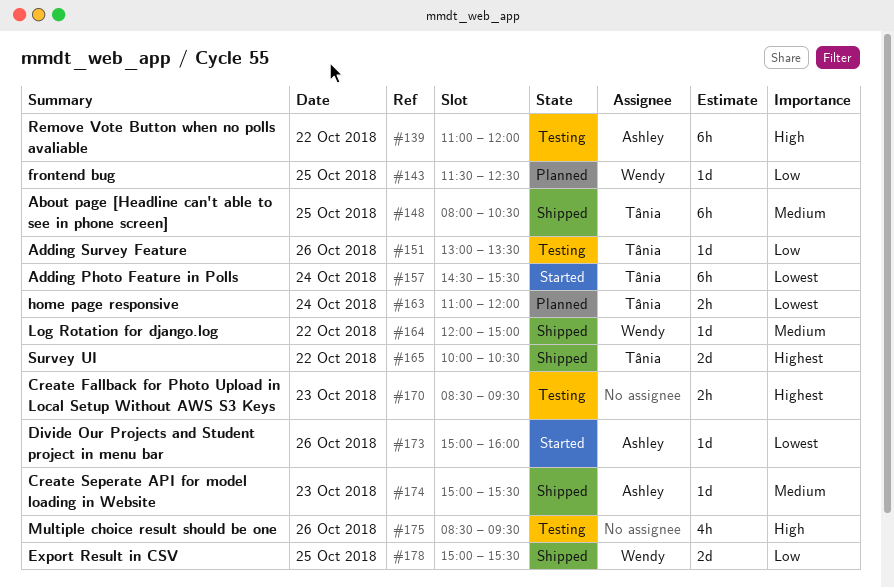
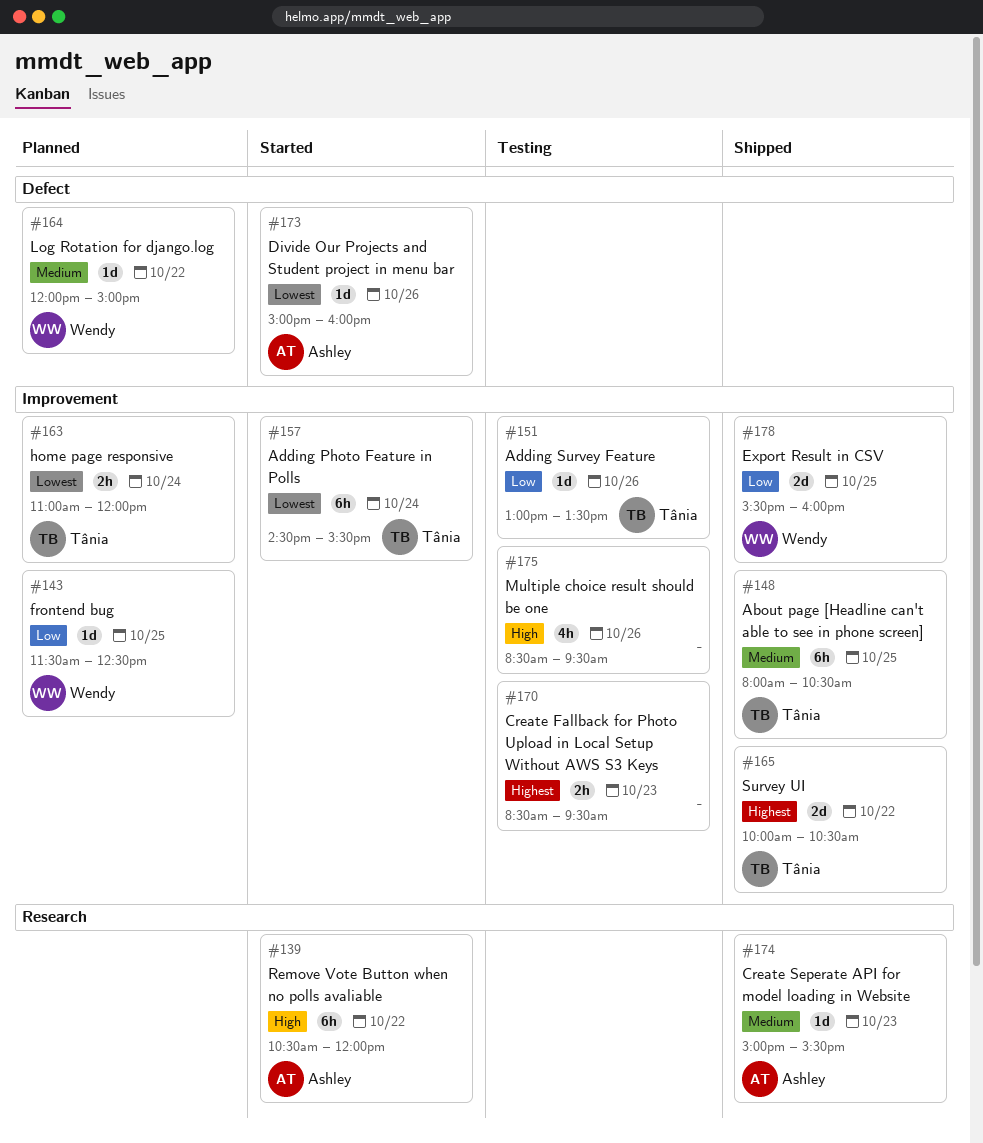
#139, status: Testing -> Started
#139, begins: 11:00 -> 10:30
#164, status: Shipped -> Planned
#178, begins: 15:00 -> 15:30
#178, ends: 15:30 -> 16:00

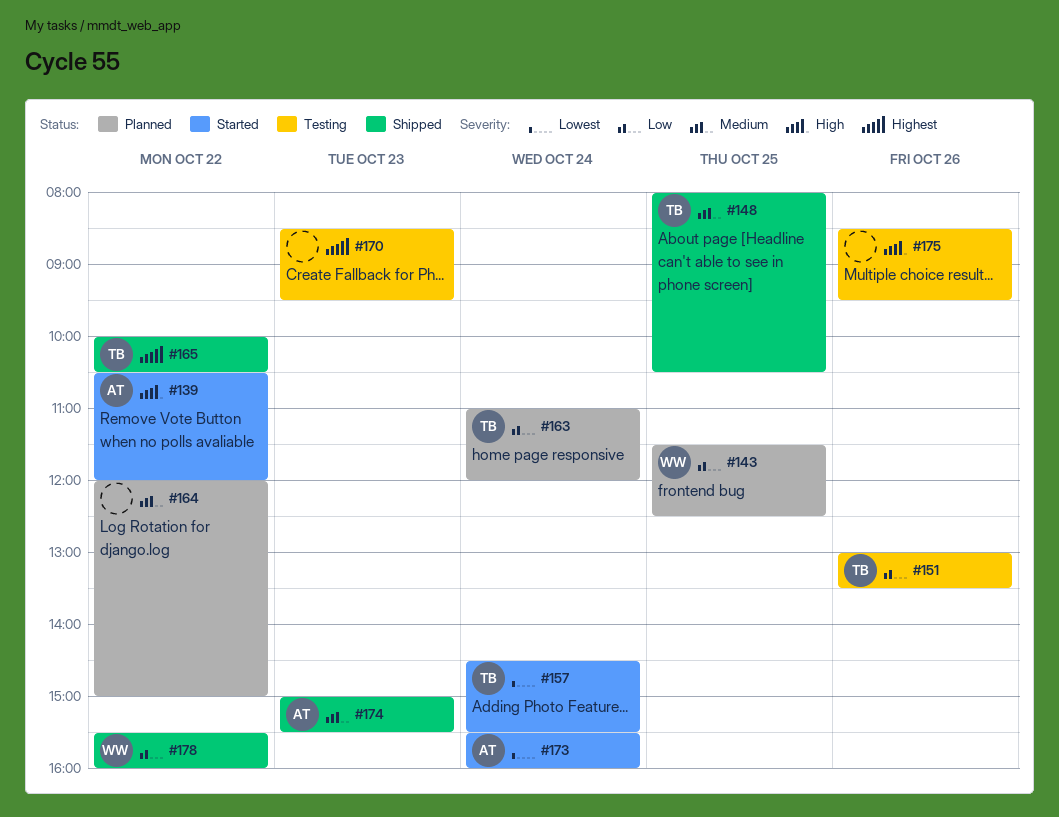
#163, priority: Lowest -> Low
#164, owner: Wendy -> none
#173, day: Oct 26 -> Oct 24
#173, begins: 15:00 -> 15:30
#178, day: Oct 25 -> Oct 22

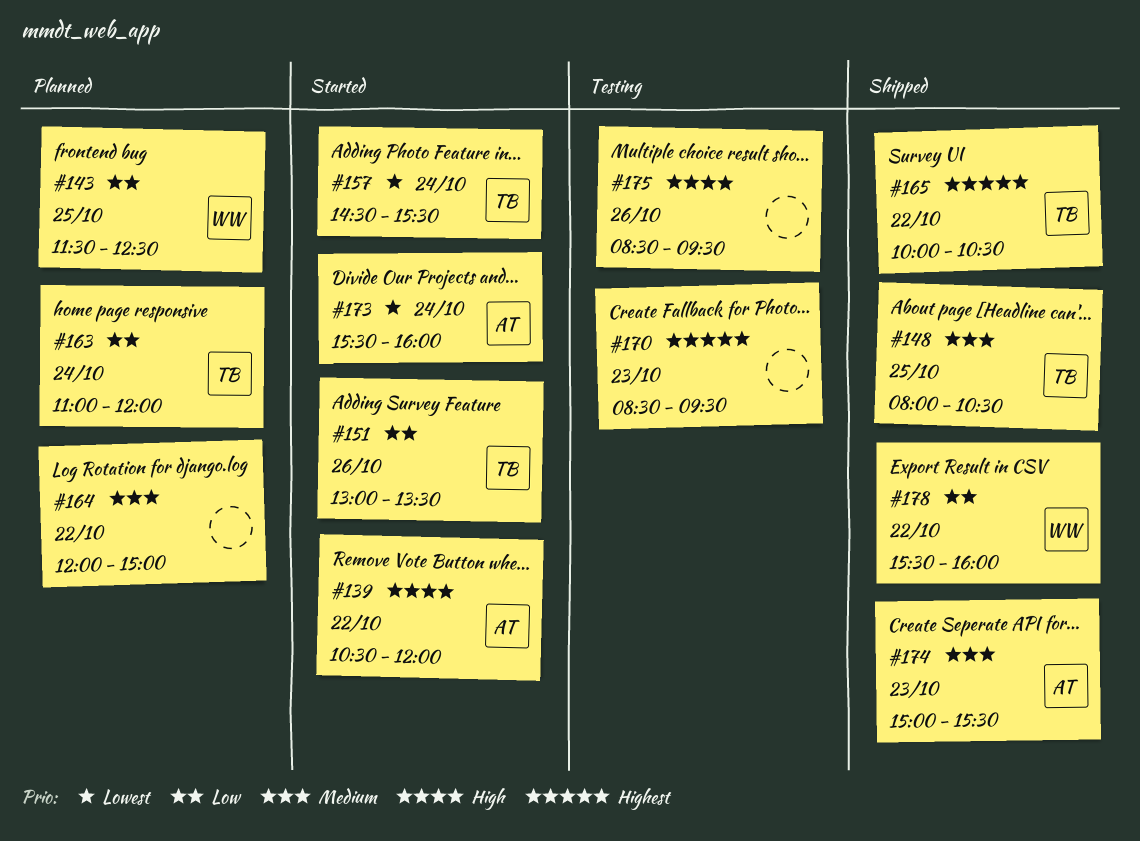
#151, status: Testing -> Started

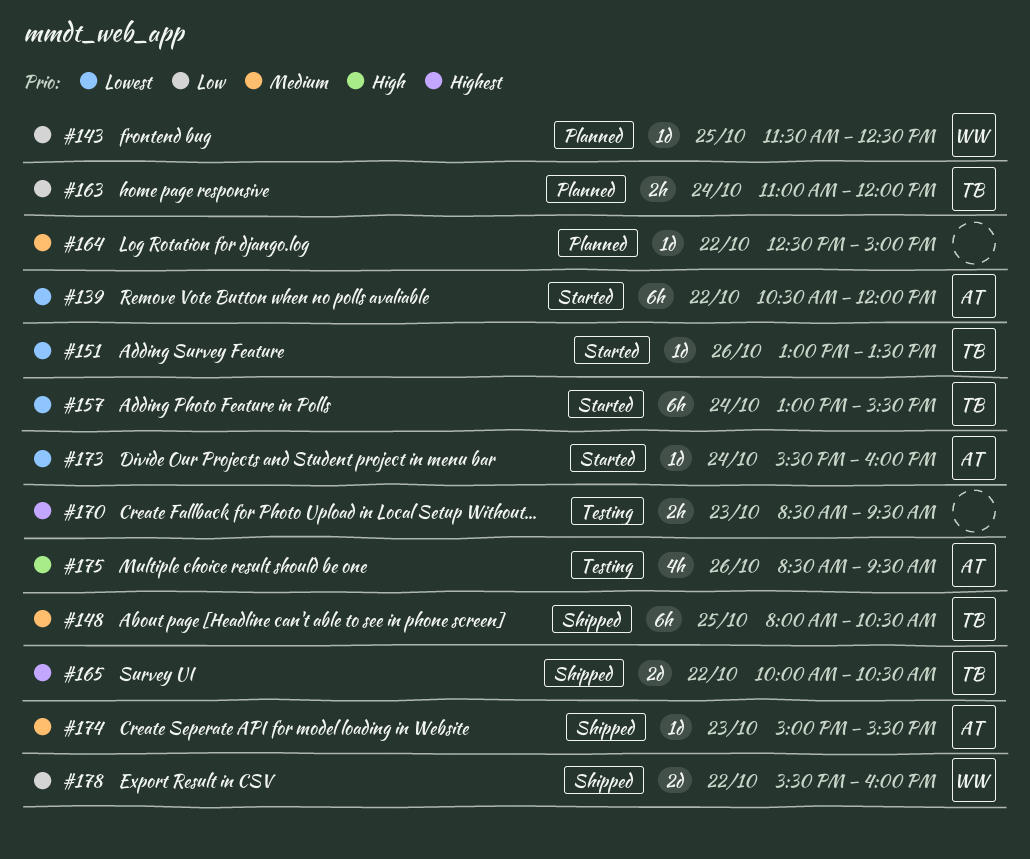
#139, priority: High -> Lowest
#151, priority: Low -> Lowest
#157, begins: 14:30 -> 13:00
#164, begins: 12:00 -> 12:30
#175, owner: none -> AT

